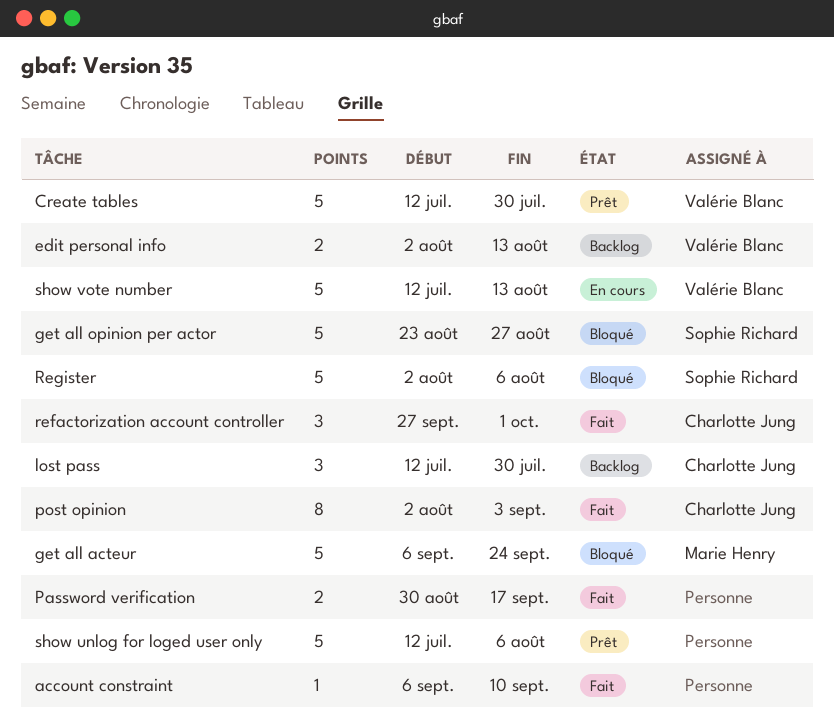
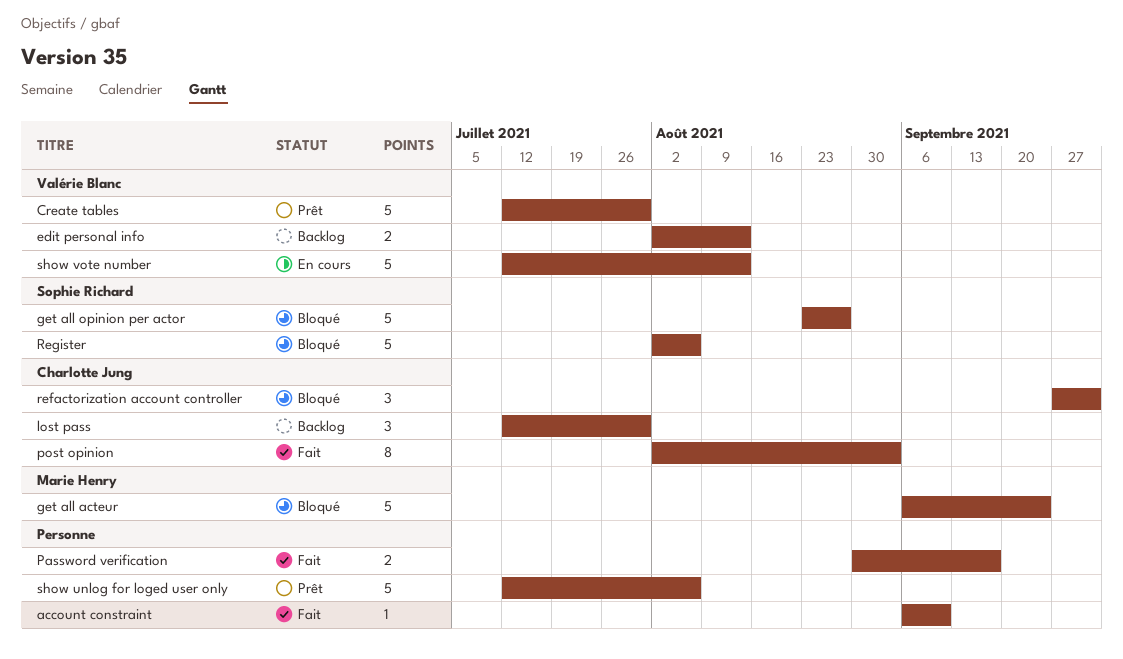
refactorization account controller, status: Fait -> Bloqué

